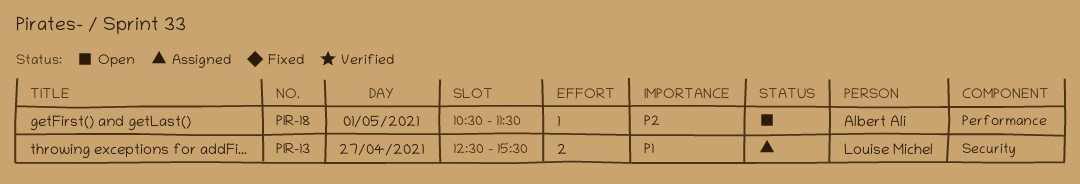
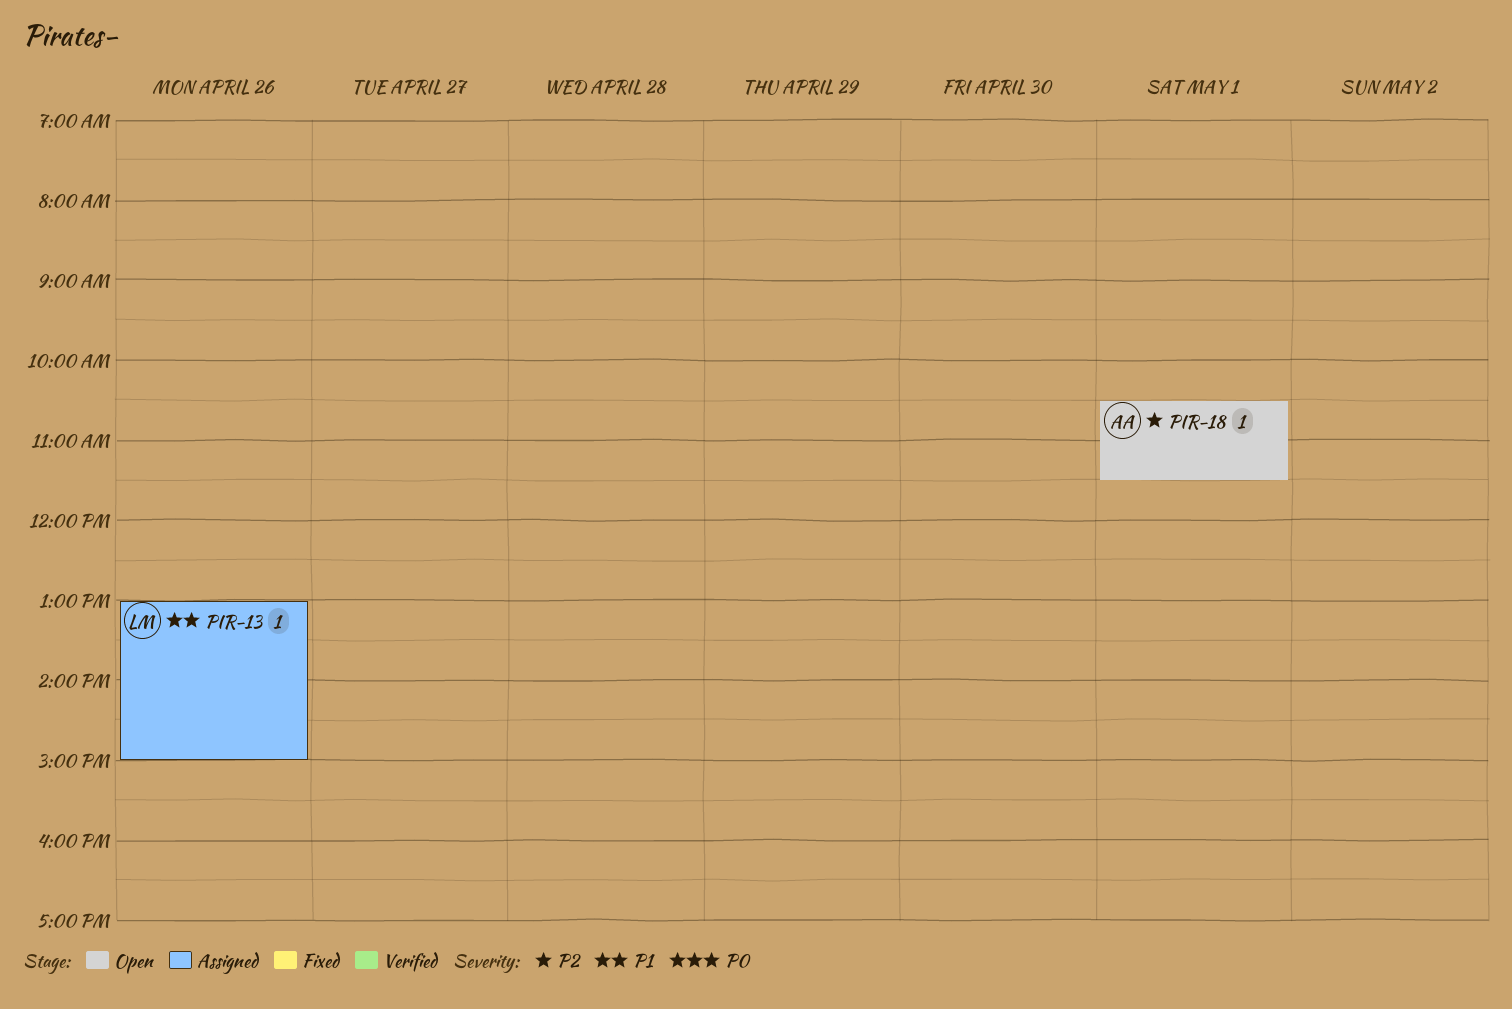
PIR-13, estimate: 2 -> 1
PIR-13, day: Apr 27 -> Apr 26
PIR-13, begins: 12:30 -> 13:00
PIR-13, ends: 15:30 -> 15:00

